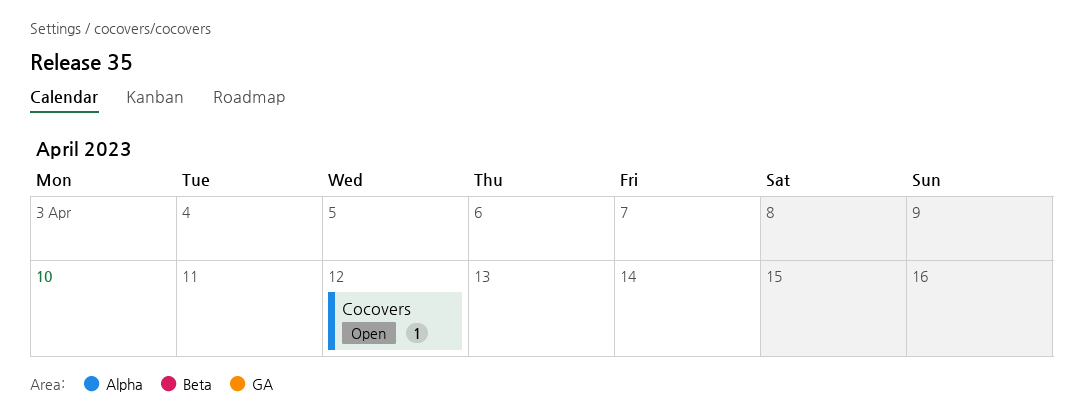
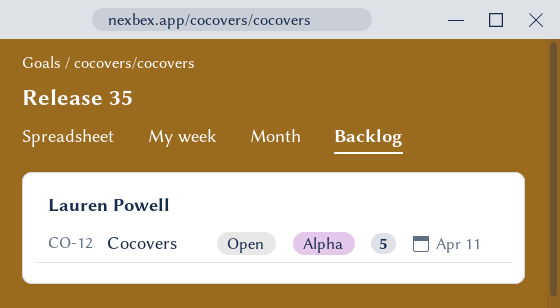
Cocovers, estimate: 1 -> 5
Cocovers, due: Apr 12 -> Apr 11

